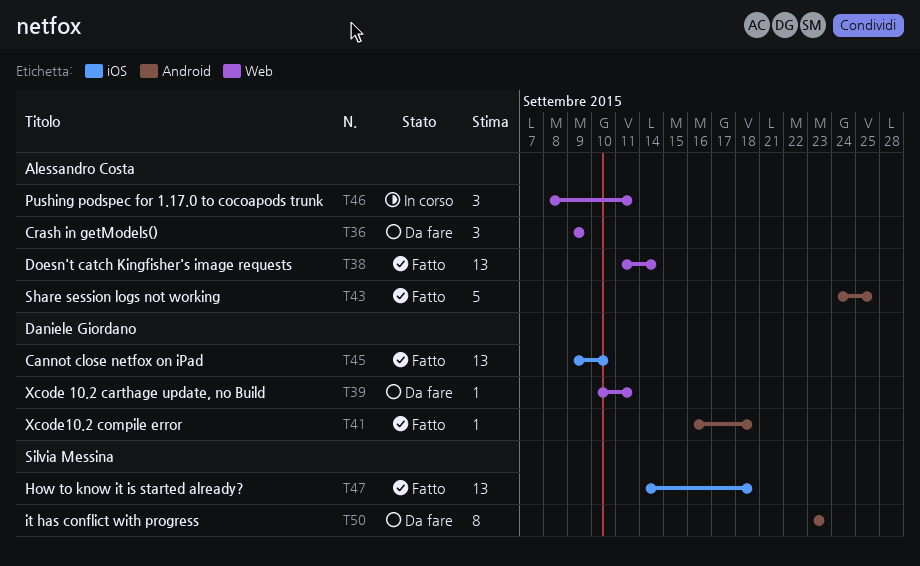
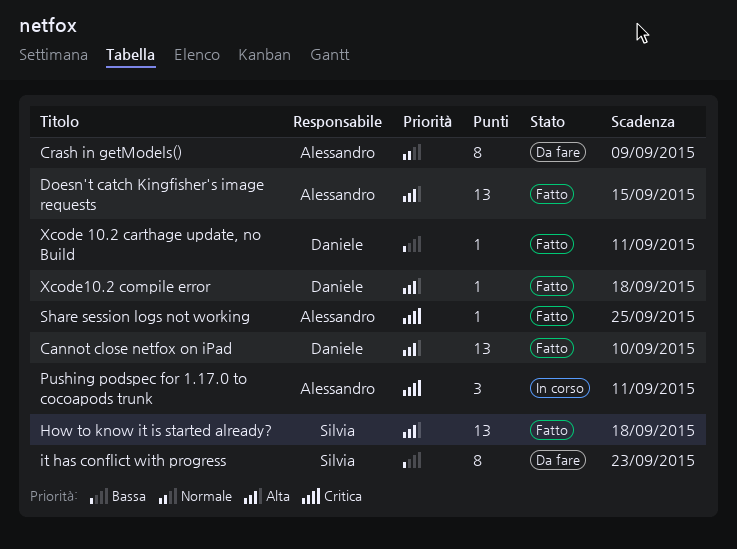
Crash in getModels(), estimate: 3 -> 8
Doesn't catch Kingfisher's image requests, due: Sep 14 -> Sep 15
Share session logs not working, estimate: 5 -> 1
Xcode 10.2 carthage update, no Build, status: Da fare -> Fatto

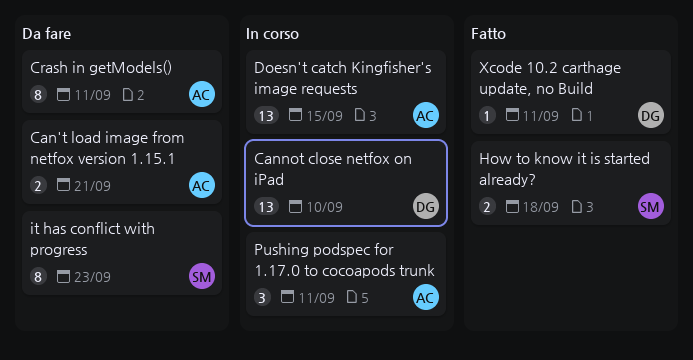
Can't load image from netfox version 1.15.1: none -> present
Cannot close netfox on iPad, status: Fatto -> In corso
Crash in getModels(), due: Sep 9 -> Sep 11
Doesn't catch Kingfisher's image requests, status: Fatto -> In corso
How to know it is started already?, estimate: 13 -> 2
Share session logs not working: present -> none
Xcode10.2 compile error: present -> none

